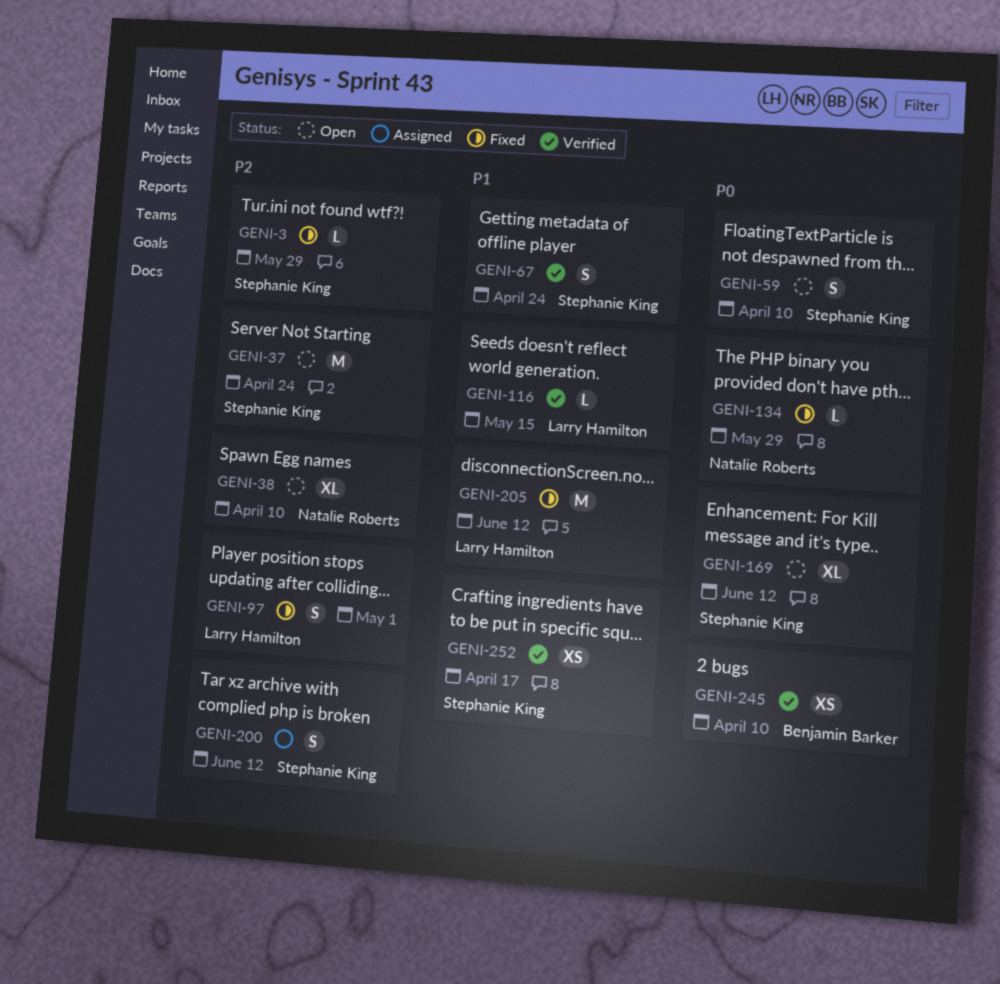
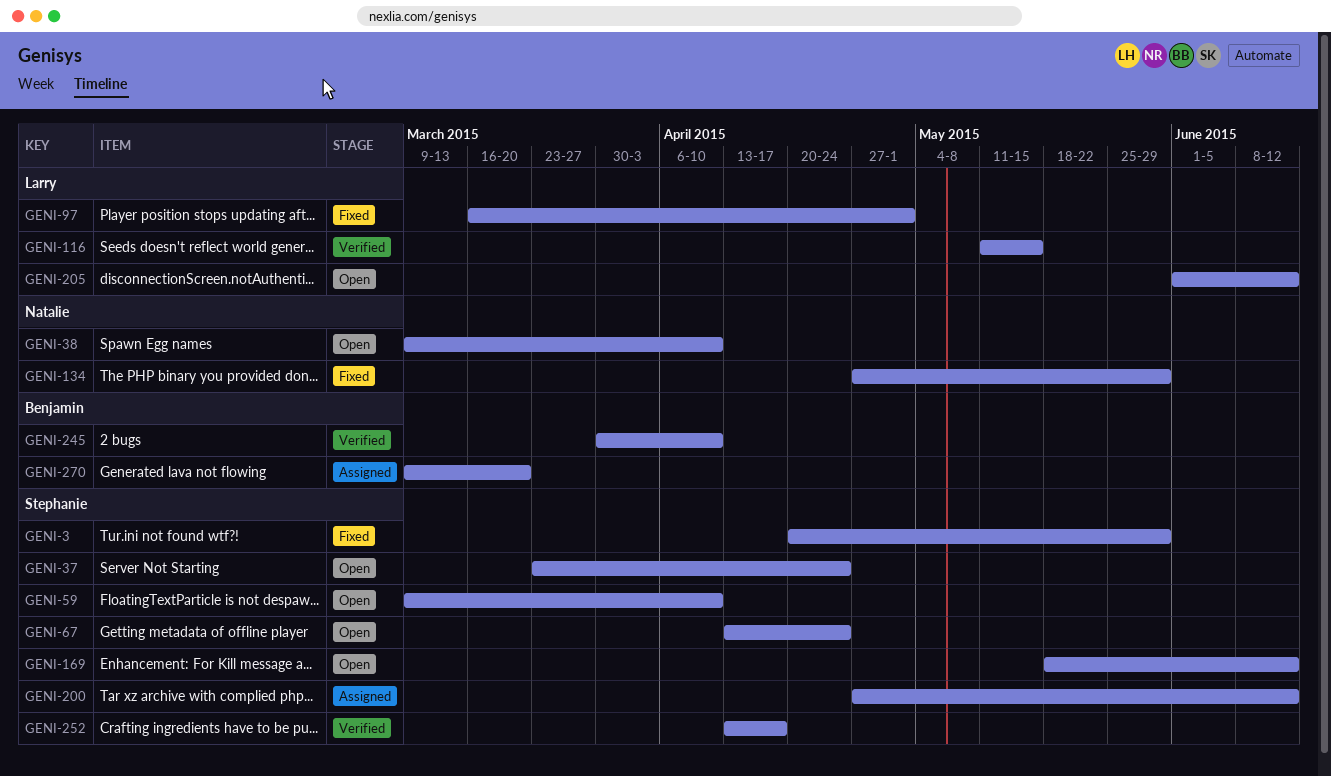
GENI-67, status: Verified -> Open
GENI-205, status: Fixed -> Open
GENI-270: none -> present

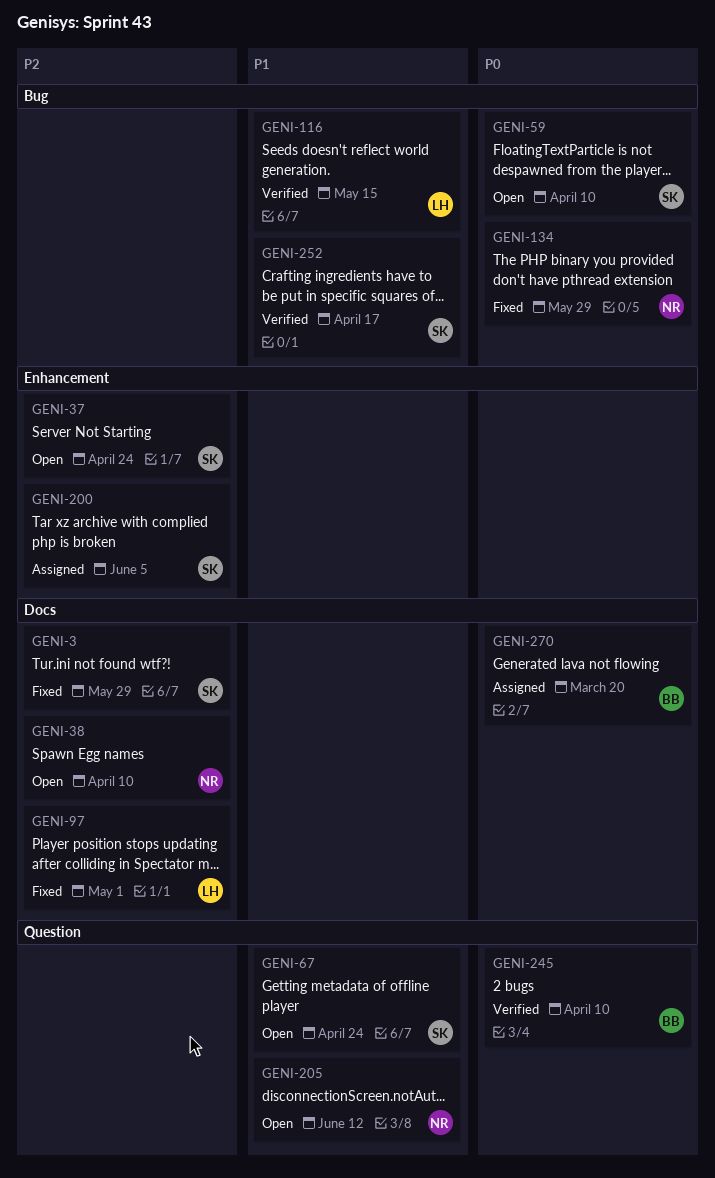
GENI-169: present -> none
GENI-200, due: Jun 12 -> Jun 5
GENI-205, owner: Larry -> Natalie

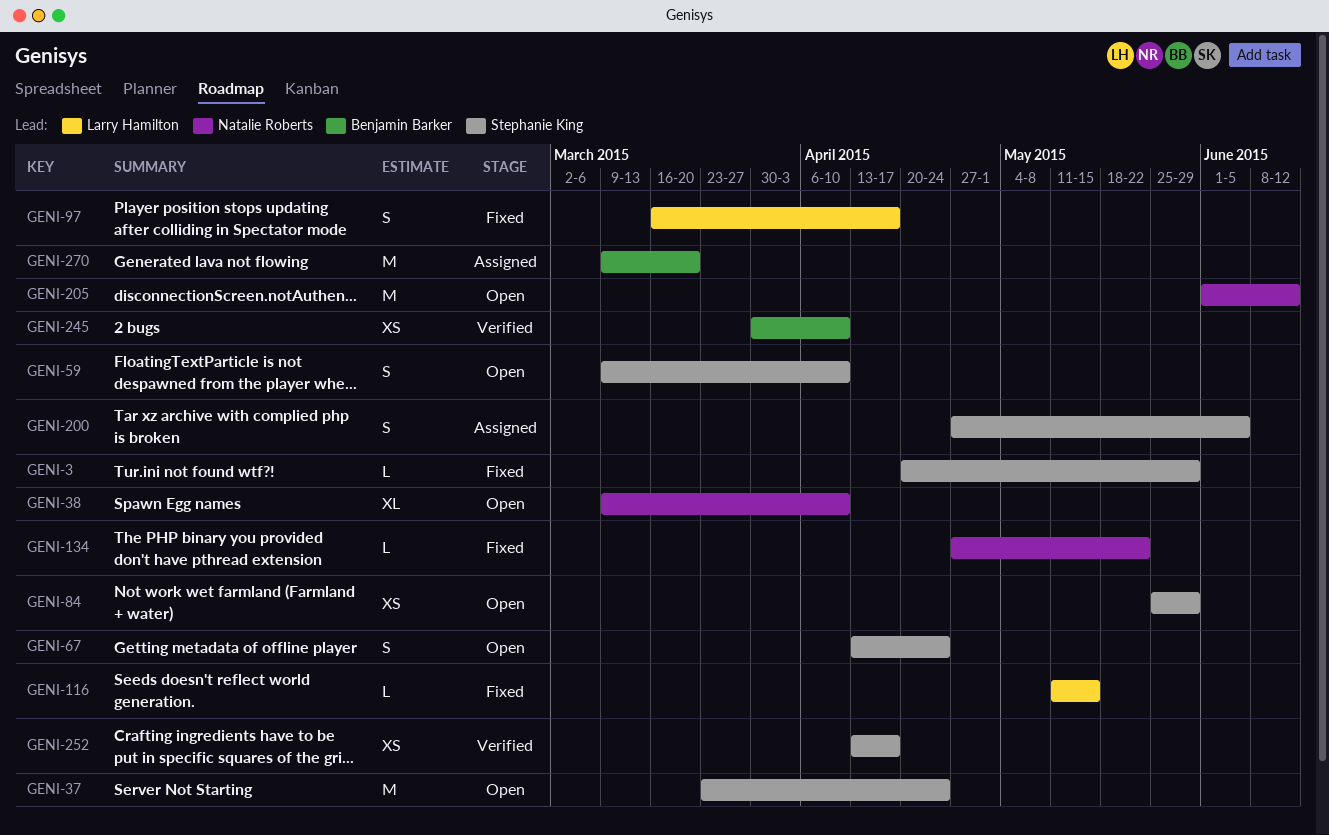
GENI-84: none -> present
GENI-97, due: May 1 -> Apr 17
GENI-116, status: Verified -> Fixed
GENI-134, due: May 29 -> May 22

